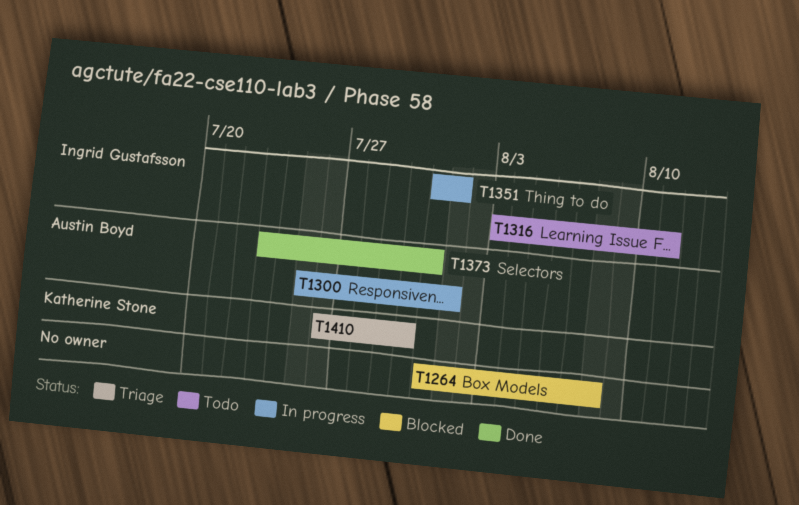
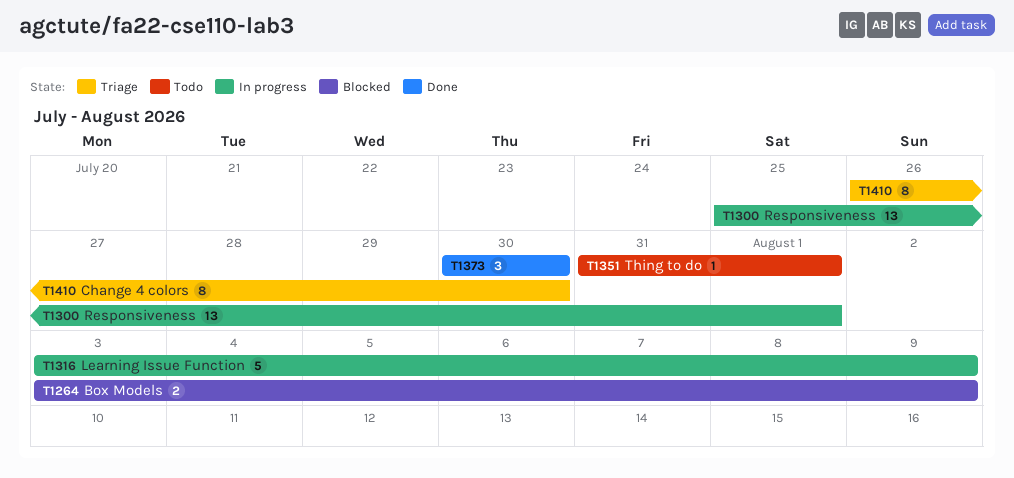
T1264, start: Jul 31 -> Aug 3
T1264, due: Aug 8 -> Aug 9
T1316, status: Todo -> In progress
T1316, due: Aug 11 -> Aug 9
T1351, status: In progress -> Todo
T1373, start: Jul 23 -> Jul 30
T1373, due: Jul 31 -> Jul 30

